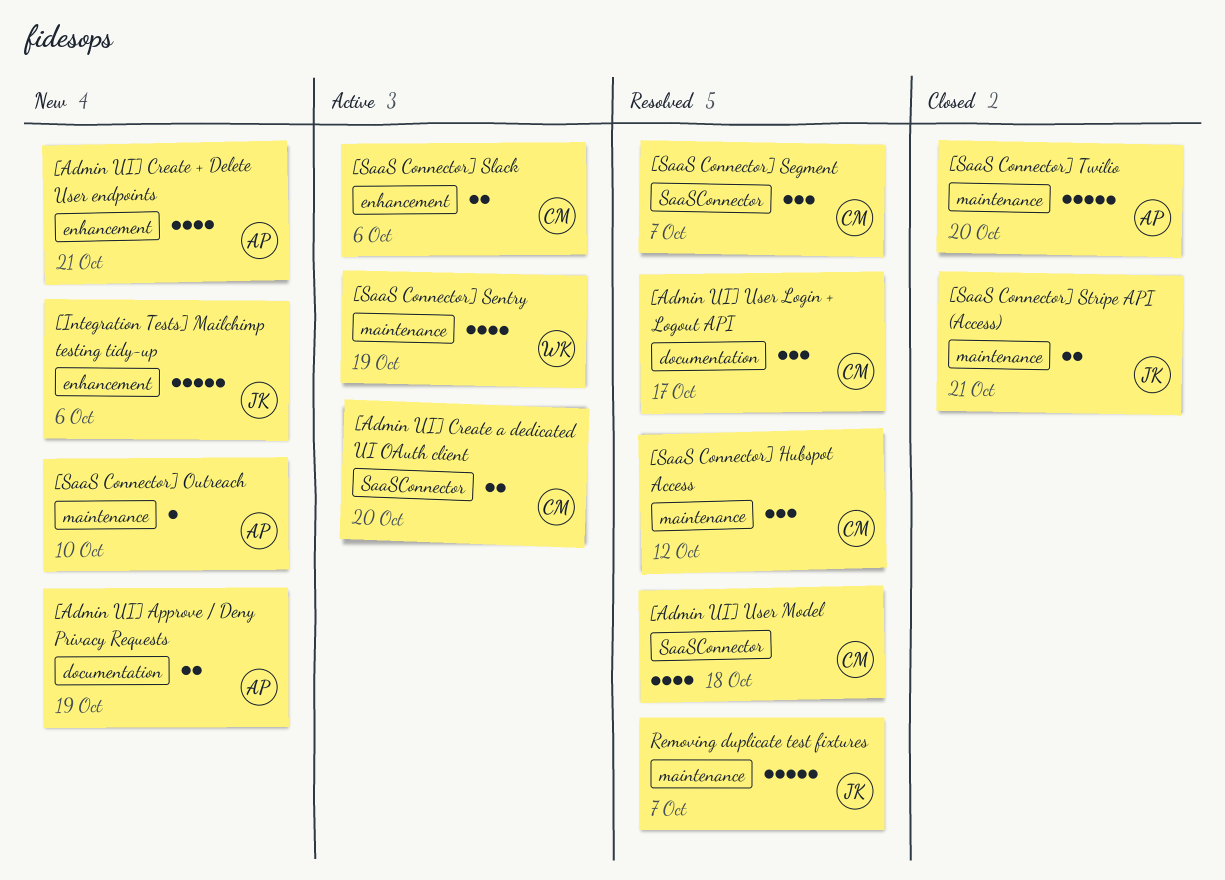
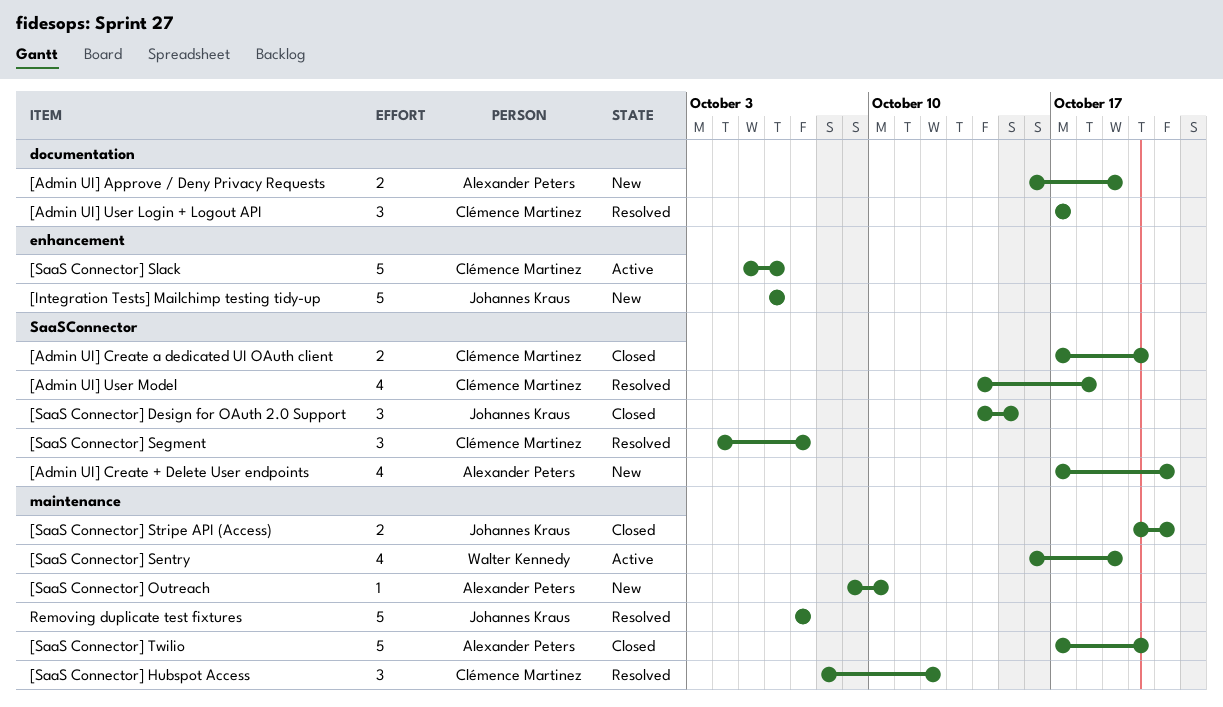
[Admin UI] Create + Delete User endpoints, label: enhancement -> SaaSConnector
[Admin UI] Create a dedicated UI OAuth client, status: Active -> Closed
[SaaS Connector] Design for OAuth 2.0 Support: none -> present
[SaaS Connector] Slack, estimate: 2 -> 5

